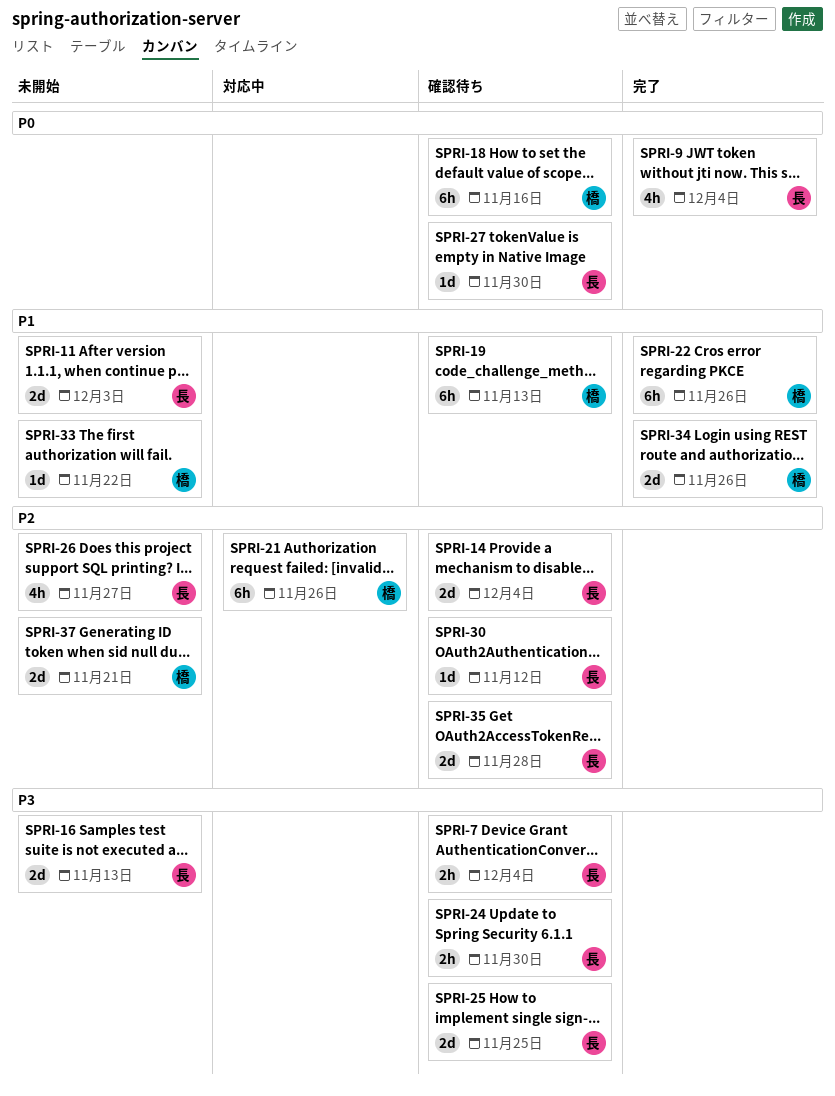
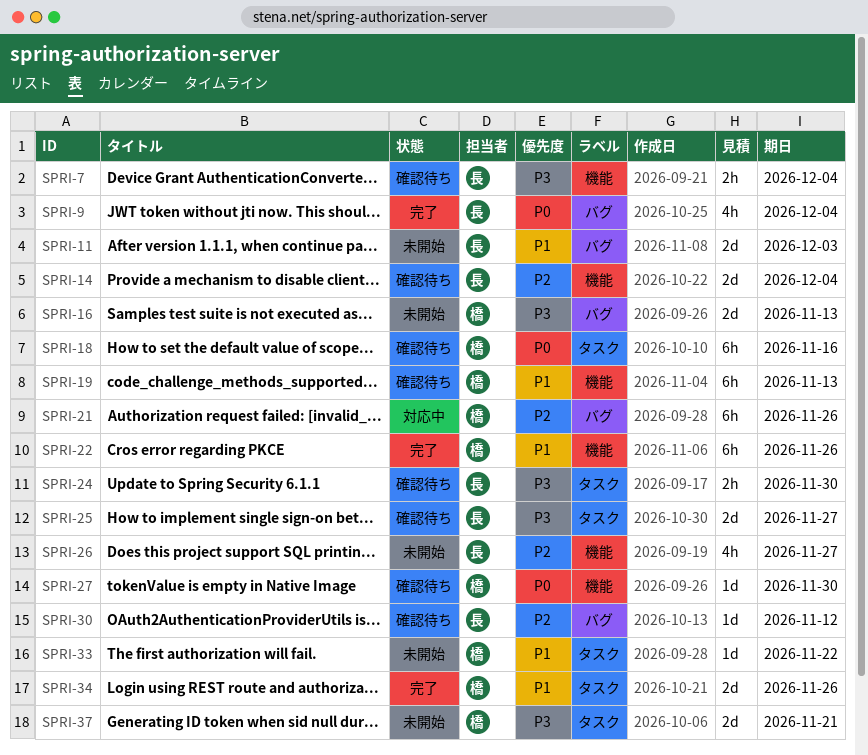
SPRI-16, owner: 長 -> 橋
SPRI-25, due: Nov 25 -> Nov 27
SPRI-27, owner: 長 -> 橋
SPRI-35: present -> none
SPRI-37, priority: P2 -> P3

